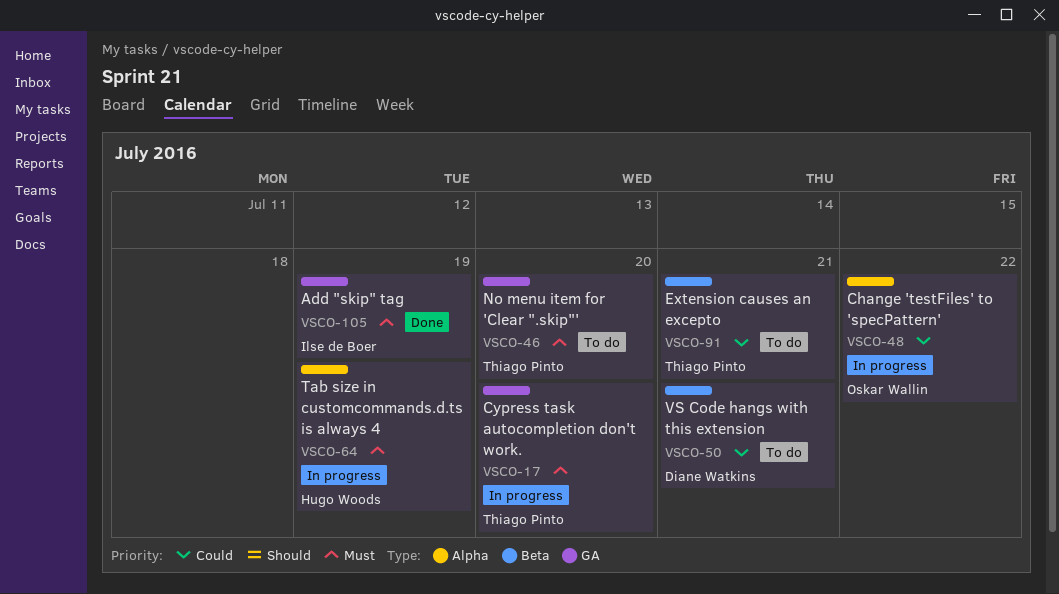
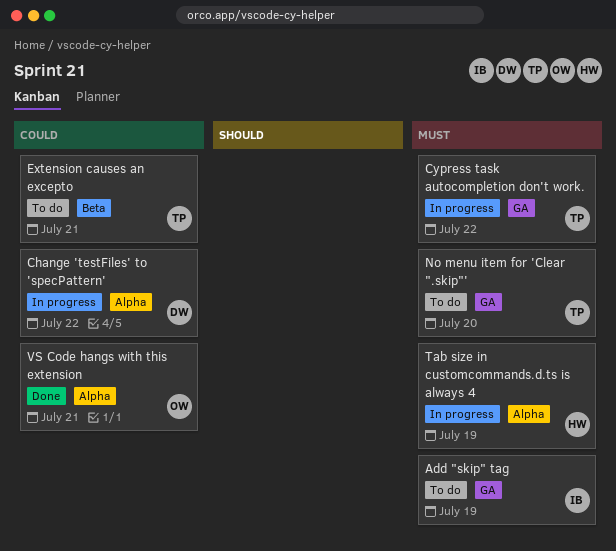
Add "skip" tag, status: Done -> To do
Change 'testFiles' to 'specPattern', owner: Oskar Wallin -> Diane Watkins
Cypress task autocompletion don't work., due: Jul 20 -> Jul 22
VS Code hangs with this extension, status: To do -> Done
VS Code hangs with this extension, owner: Diane Watkins -> Oskar Wallin
VS Code hangs with this extension, label: Beta -> Alpha

